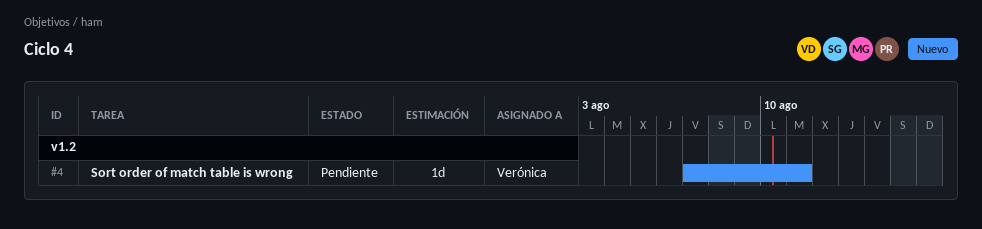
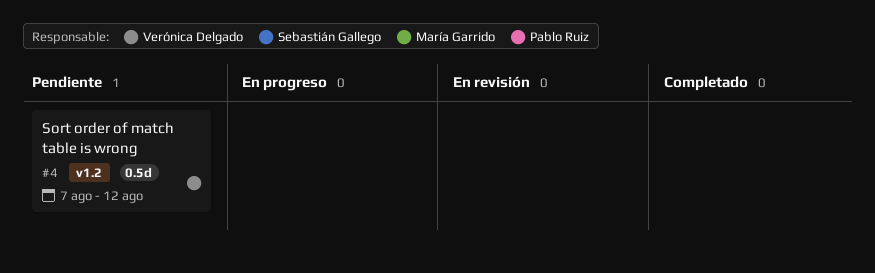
#4, estimate: 1d -> 0.5d
#4, due: Aug 11 -> Aug 12

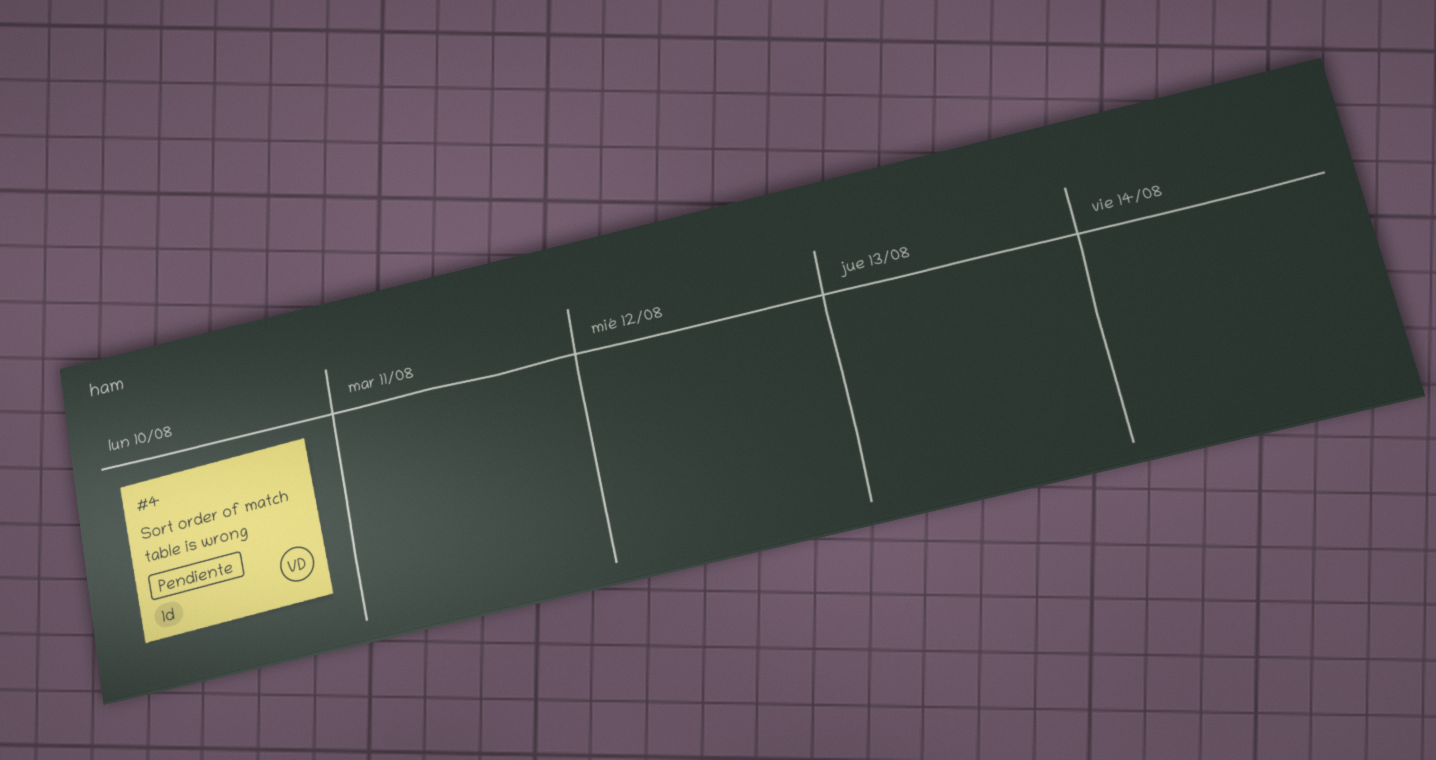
#4, estimate: 0.5d -> 1d
#4, due: Aug 12 -> Aug 10

